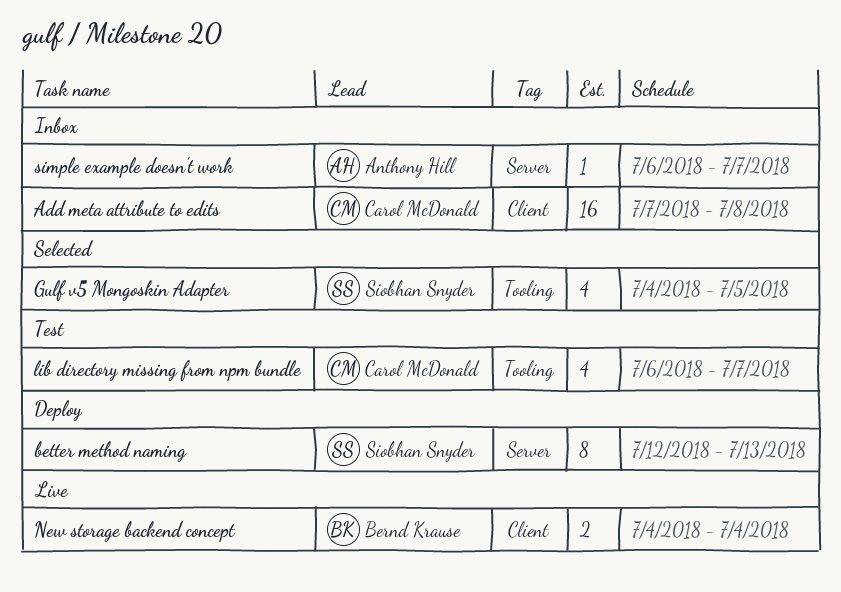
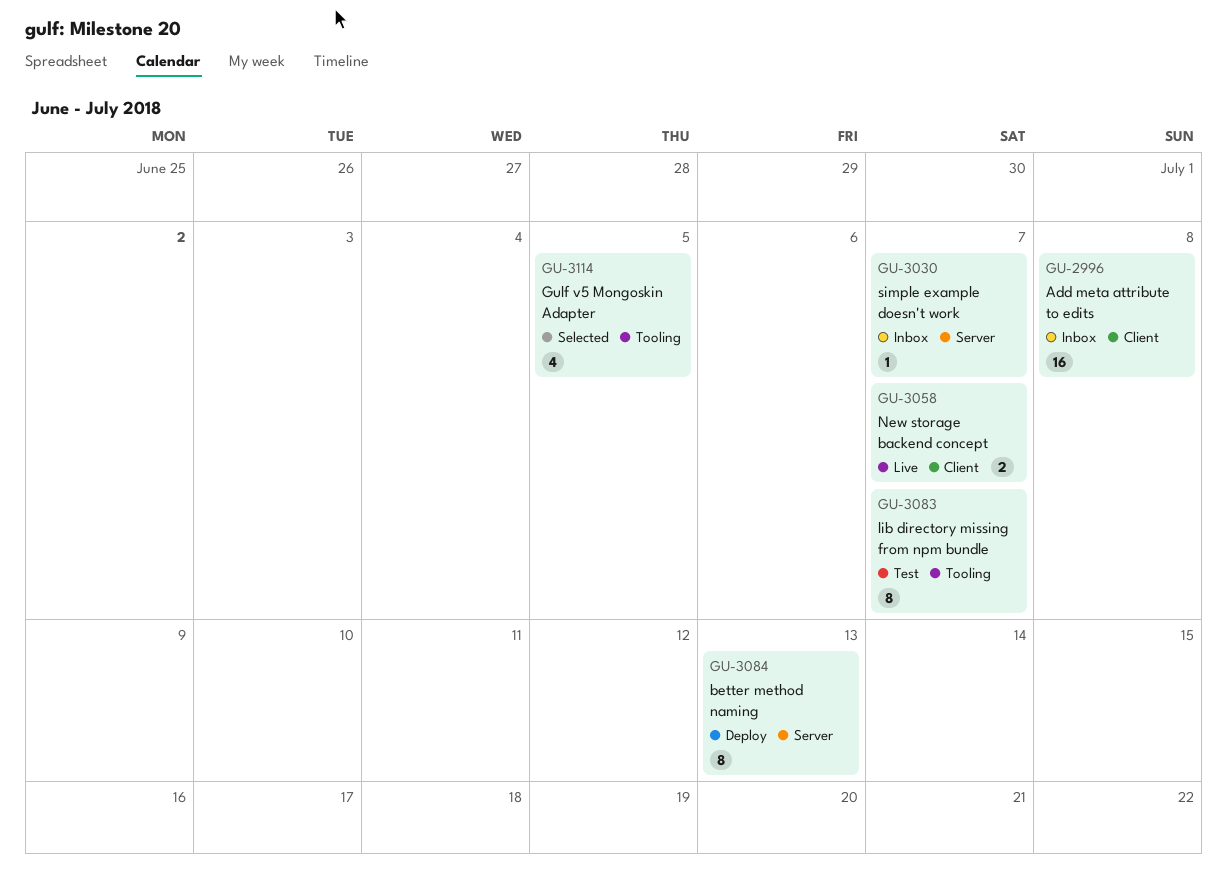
lib directory missing from npm bundle, estimate: 4 -> 8
New storage backend concept, due: Jul 4 -> Jul 7

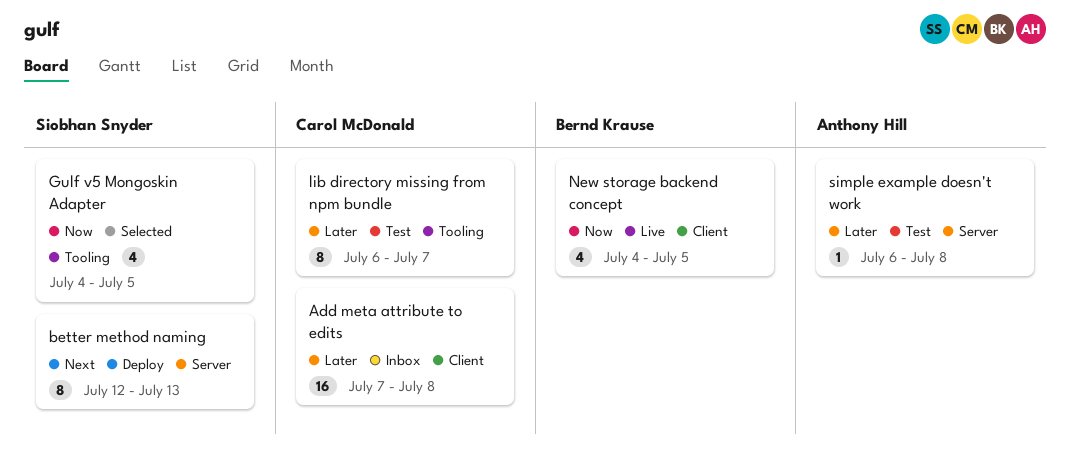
New storage backend concept, estimate: 2 -> 4
New storage backend concept, due: Jul 7 -> Jul 5
simple example doesn't work, status: Inbox -> Test
simple example doesn't work, due: Jul 7 -> Jul 8

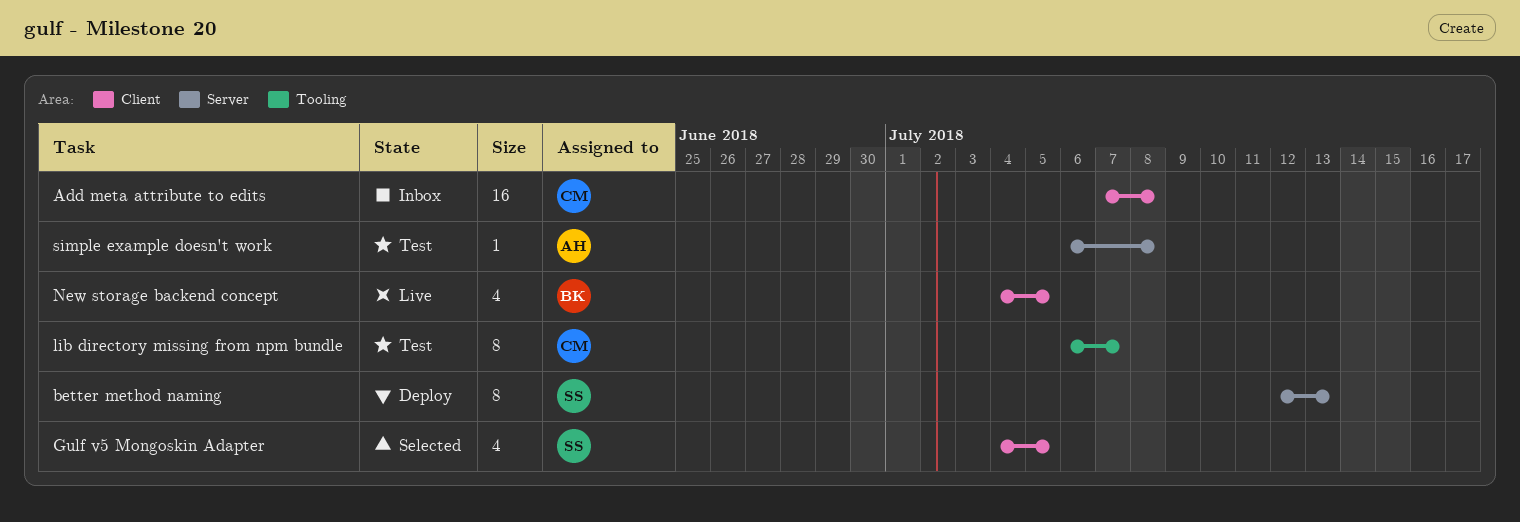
Gulf v5 Mongoskin Adapter, label: Tooling -> Client

